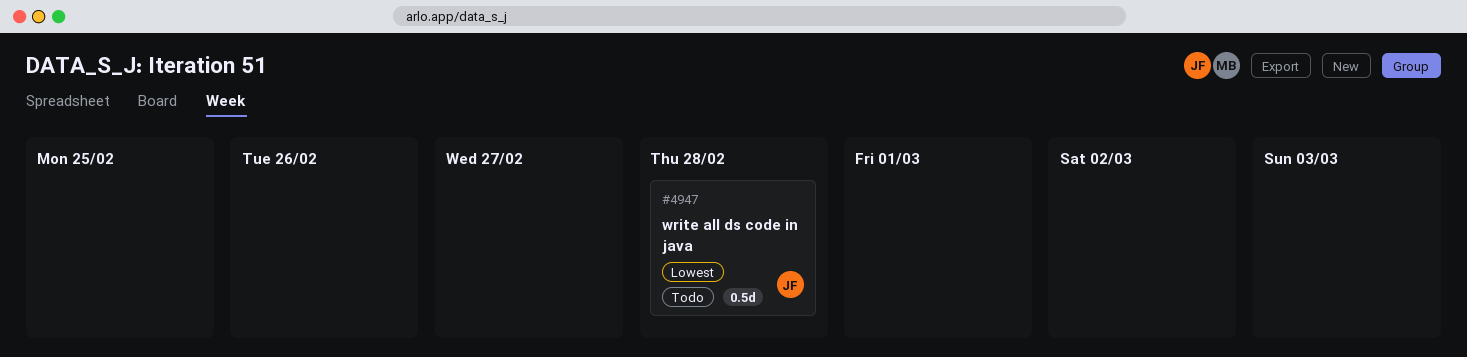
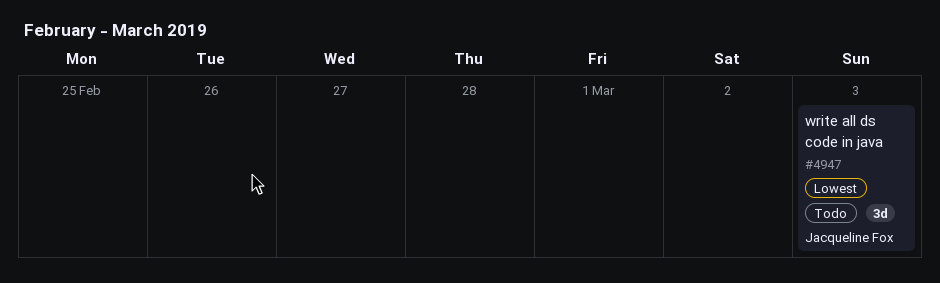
#4947, estimate: 0.5d -> 3d
#4947, due: Feb 28 -> Mar 3

